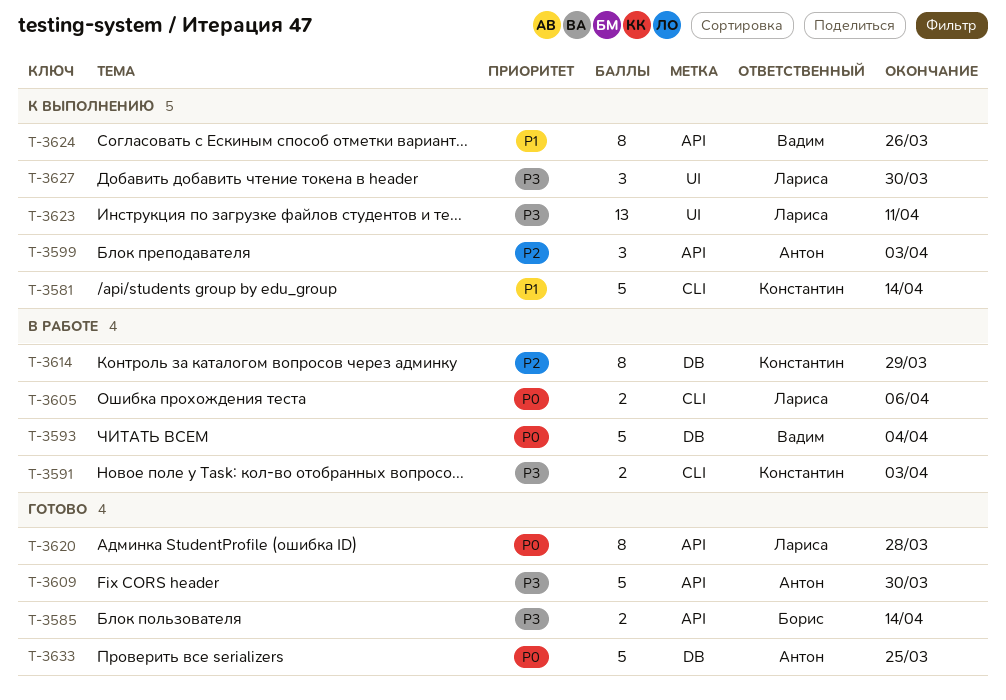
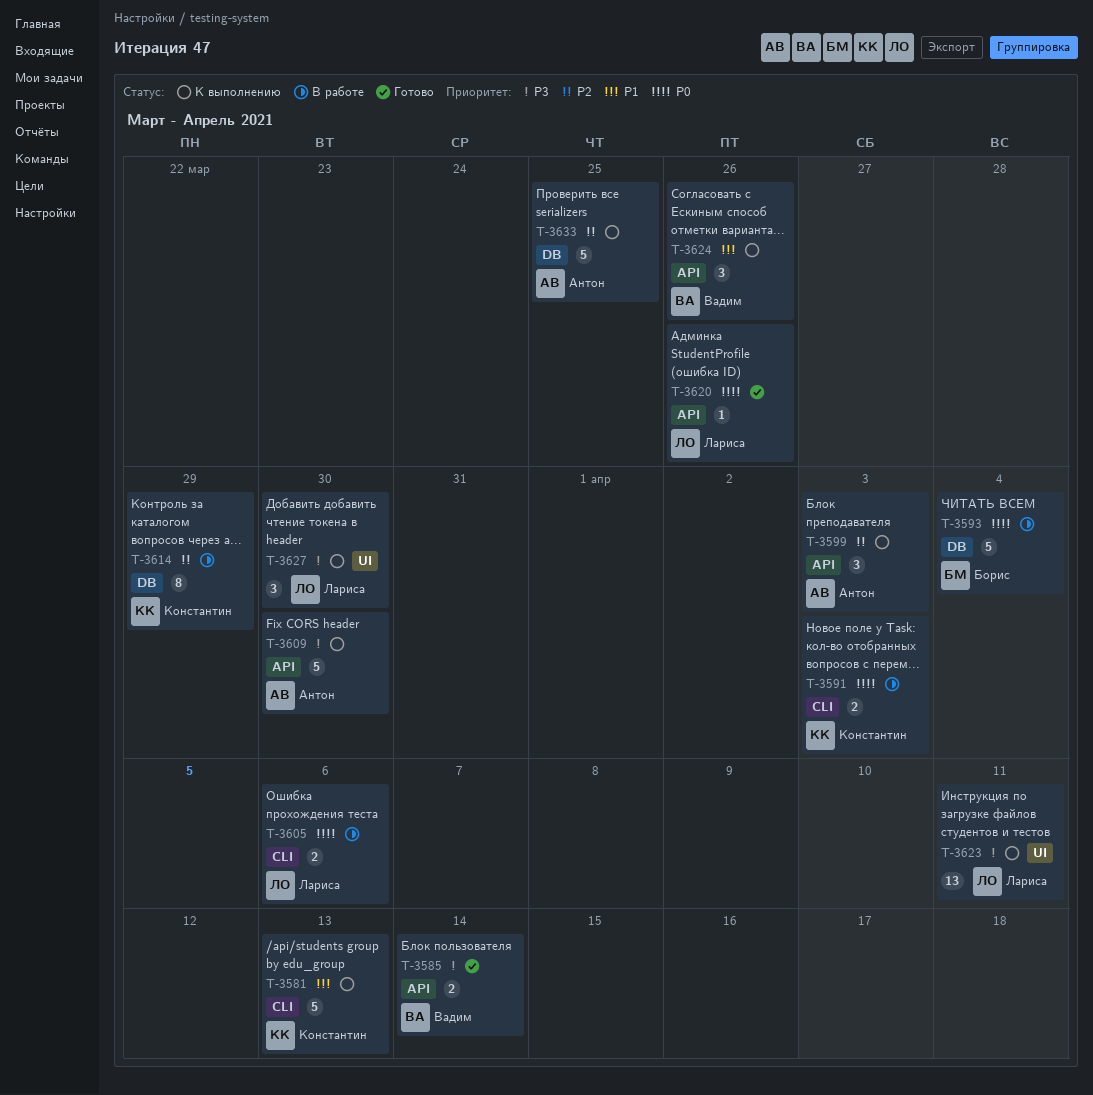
T-3581, due: Apr 14 -> Apr 13
T-3585, owner: Борис -> Вадим
T-3591, priority: P3 -> P0
T-3593, owner: Вадим -> Борис
T-3609, status: Готово -> К выполнению
T-3620, estimate: 8 -> 1
T-3620, due: Mar 28 -> Mar 26
T-3624, estimate: 8 -> 3
T-3633, status: Готово -> К выполнению
T-3633, priority: P0 -> P2

